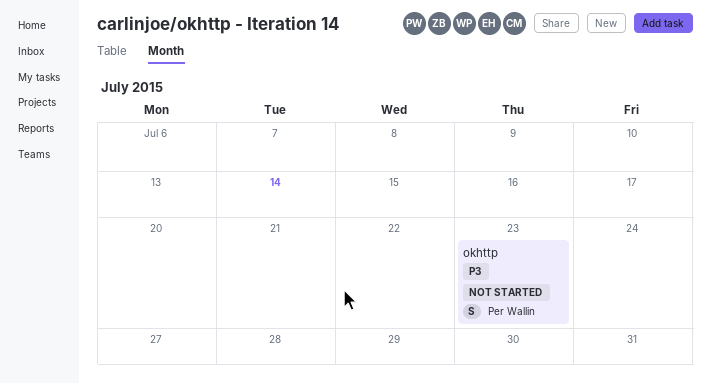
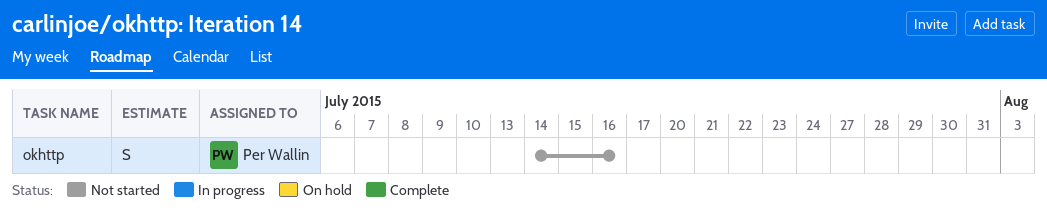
okhttp, due: Jul 23 -> Jul 16

